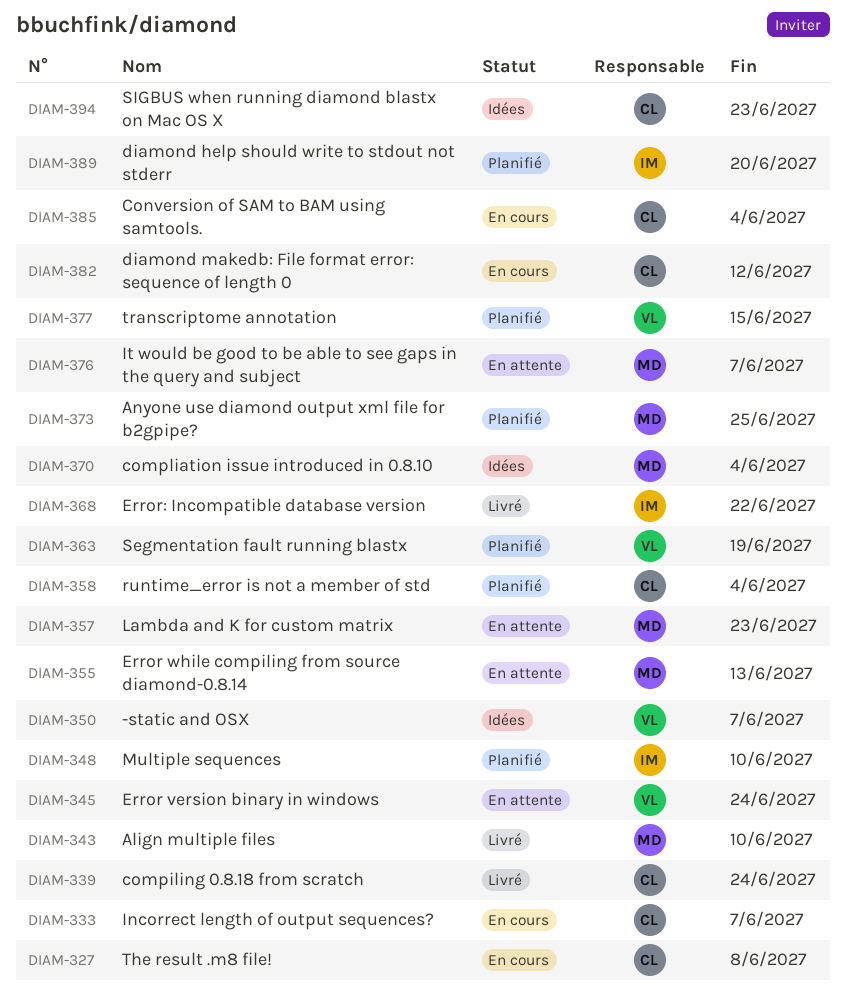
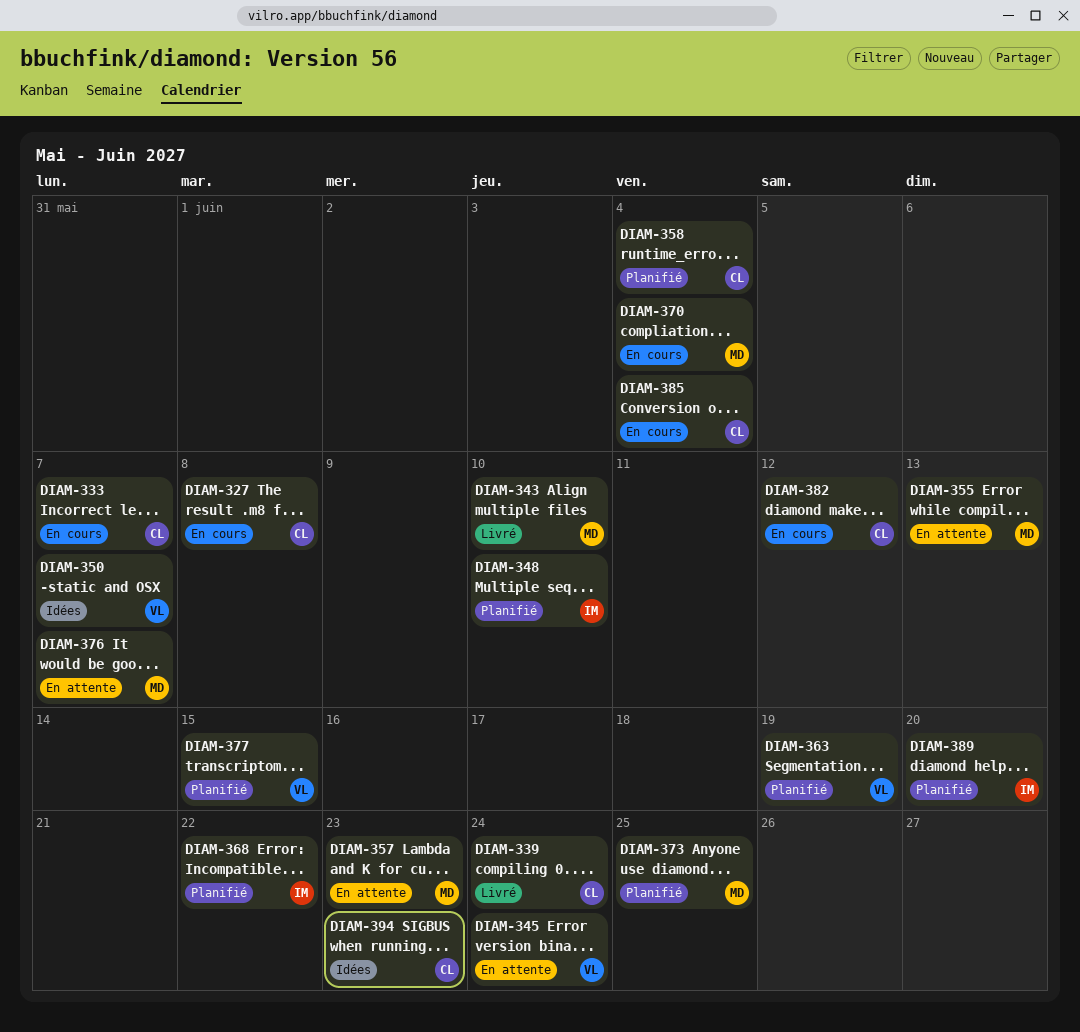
DIAM-368, status: Livré -> Planifié
DIAM-370, status: Idées -> En cours

